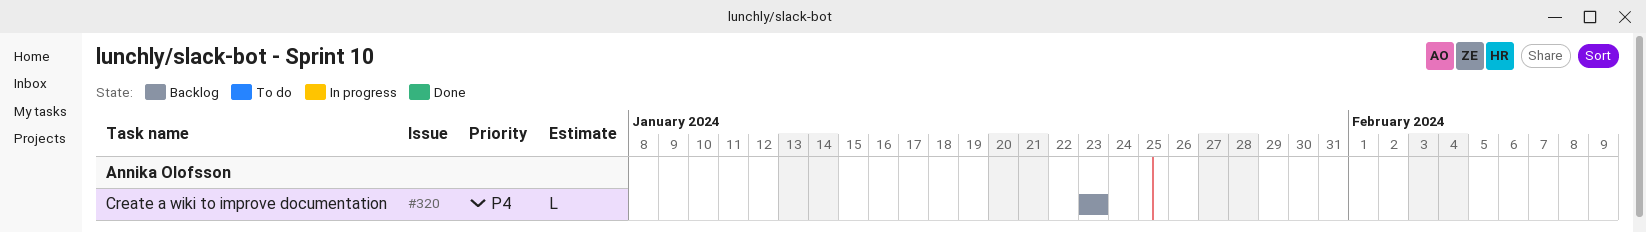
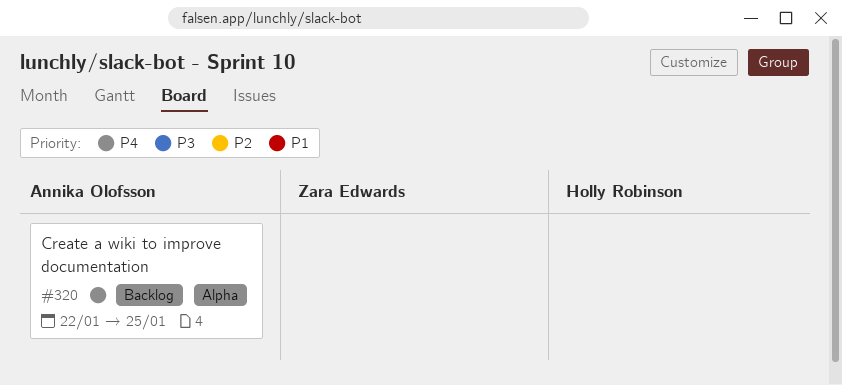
#320, start: Jan 23 -> Jan 22
#320, due: Jan 23 -> Jan 25

